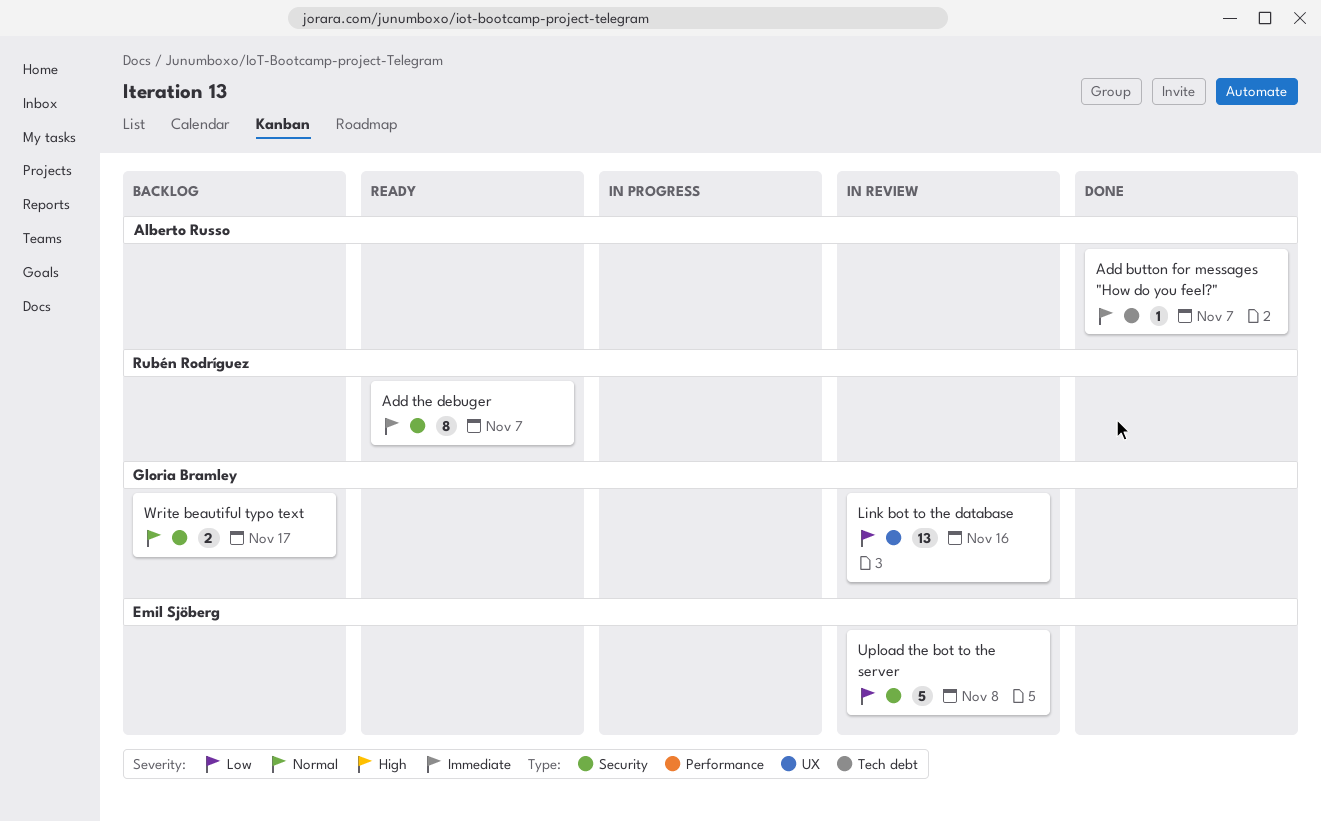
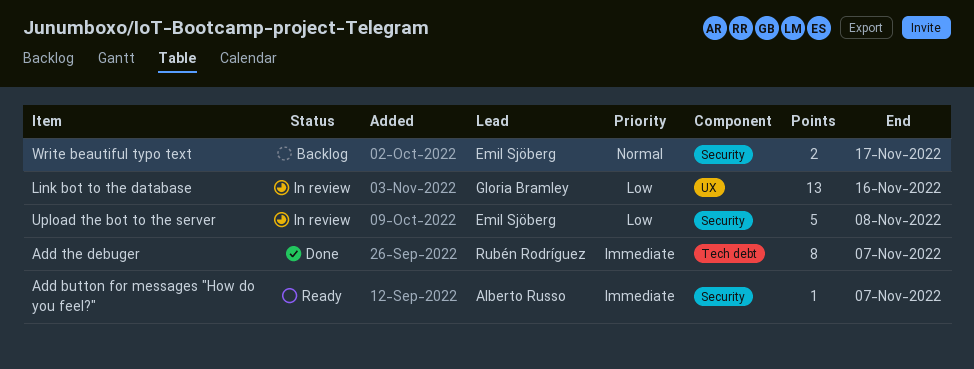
Add button for messages "How do you feel?", status: Done -> Ready
Add button for messages "How do you feel?", label: Tech debt -> Security
Add the debuger, status: Ready -> Done
Add the debuger, label: Security -> Tech debt
Write beautiful typo text, owner: Gloria Bramley -> Emil Sjöberg

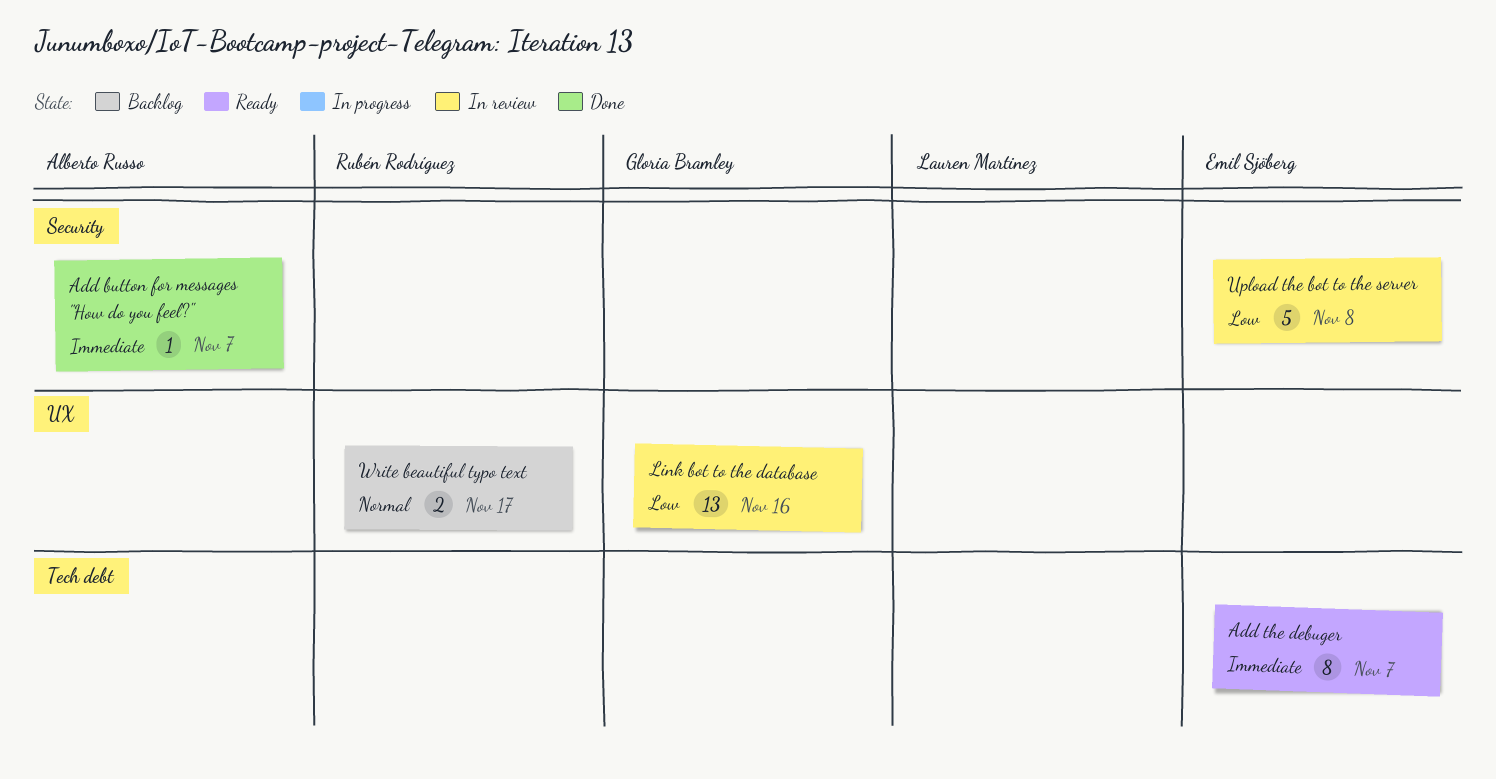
Add button for messages "How do you feel?", status: Ready -> Done
Add the debuger, status: Done -> Ready
Add the debuger, owner: Rubén Rodríguez -> Emil Sjöberg
Write beautiful typo text, owner: Emil Sjöberg -> Rubén Rodríguez
Write beautiful typo text, label: Security -> UX

